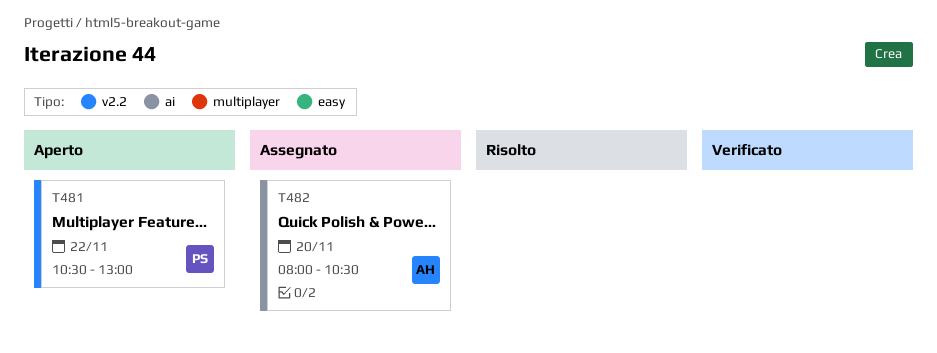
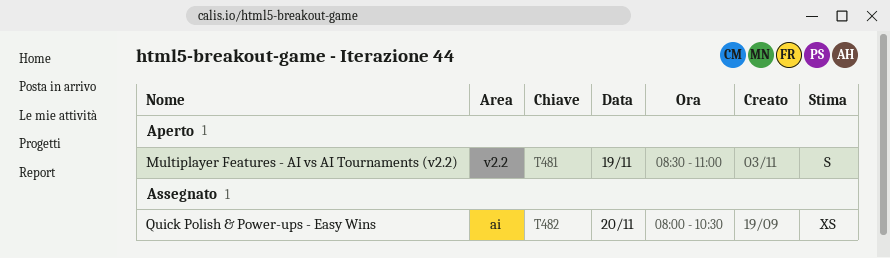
T481, day: Nov 22 -> Nov 19
T481, begins: 10:30 -> 08:30
T481, ends: 13:00 -> 11:00

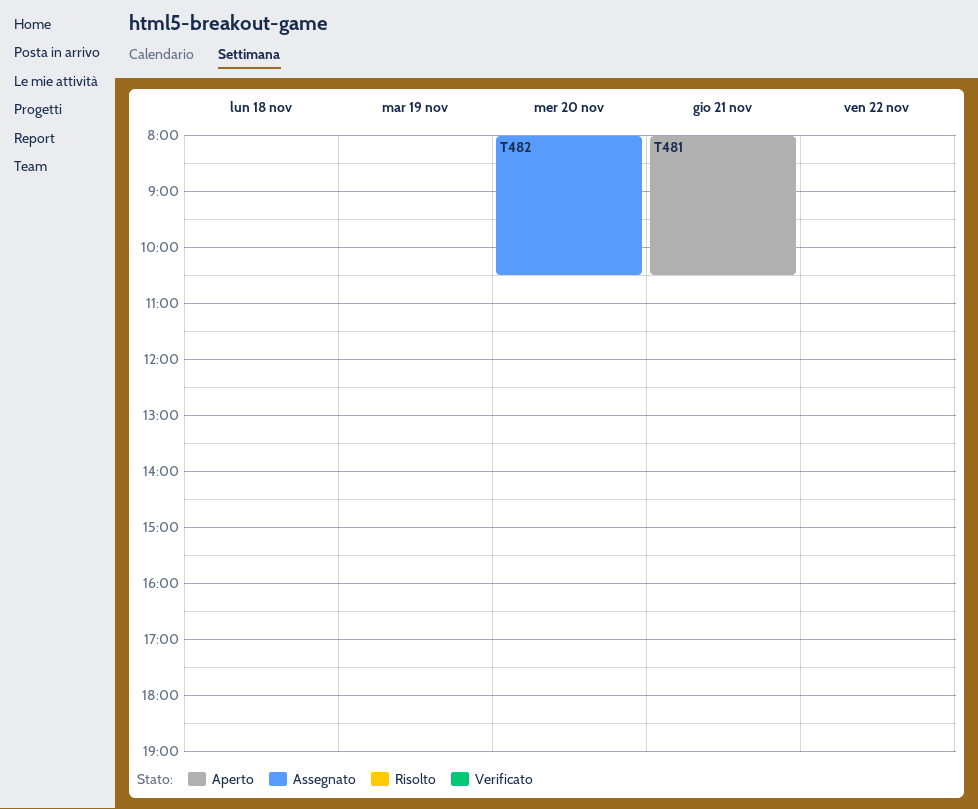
T481, day: Nov 19 -> Nov 21
T481, begins: 08:30 -> 08:00
T481, ends: 11:00 -> 10:30

